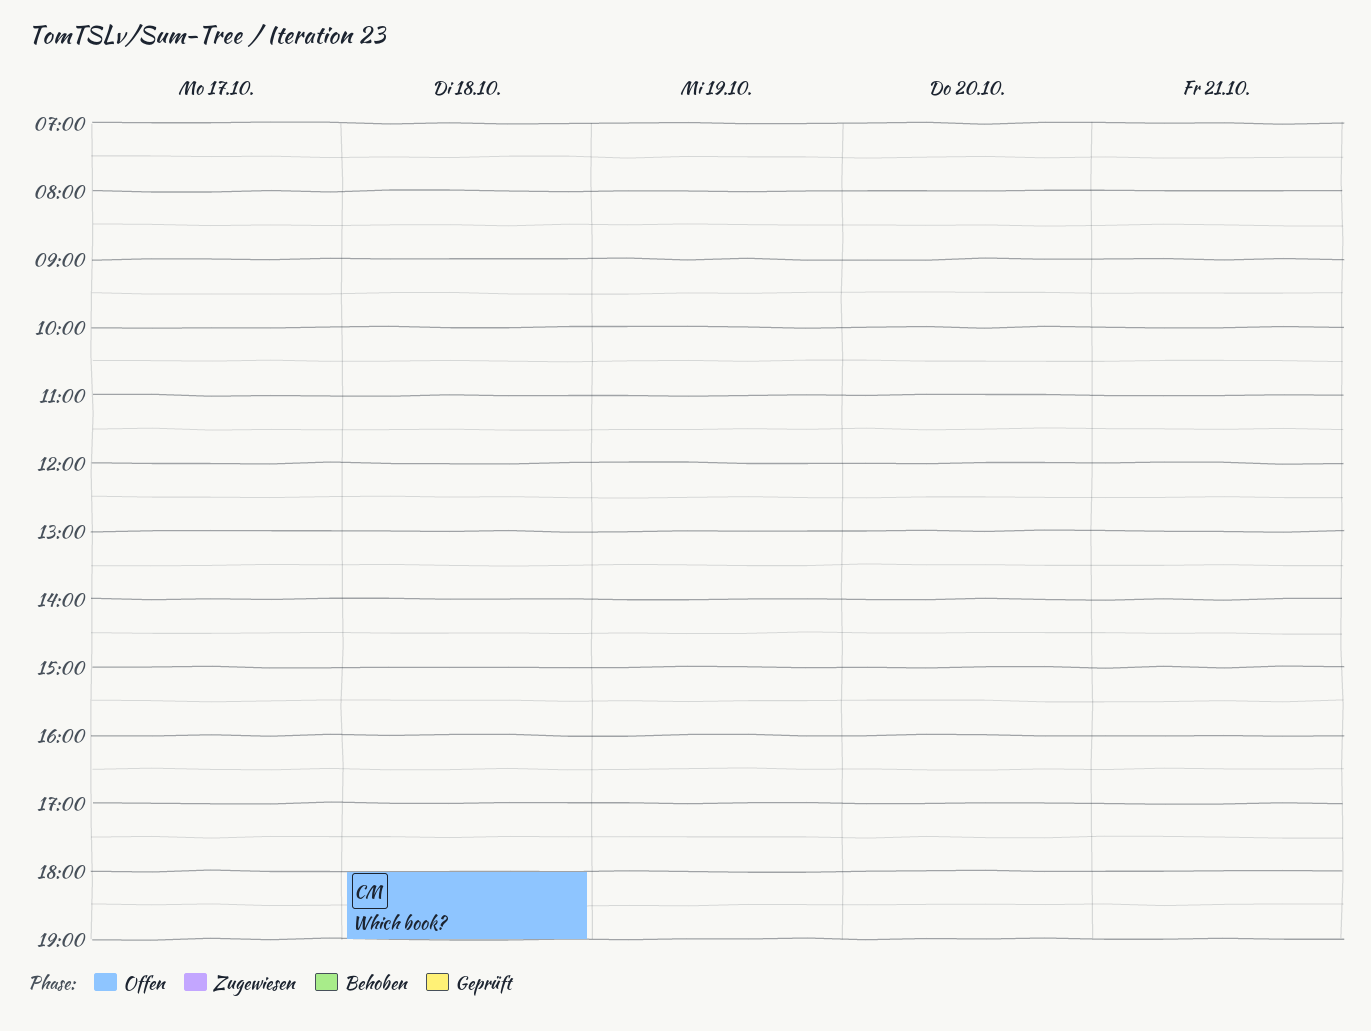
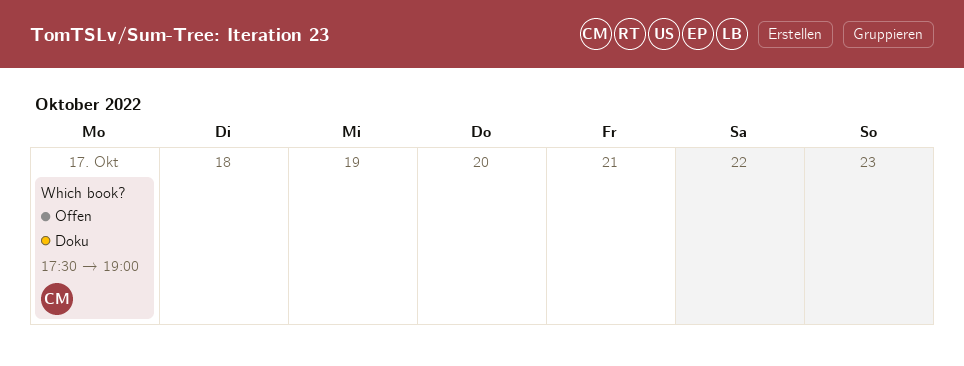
Which book?, day: Oct 18 -> Oct 17
Which book?, begins: 18:00 -> 17:30

